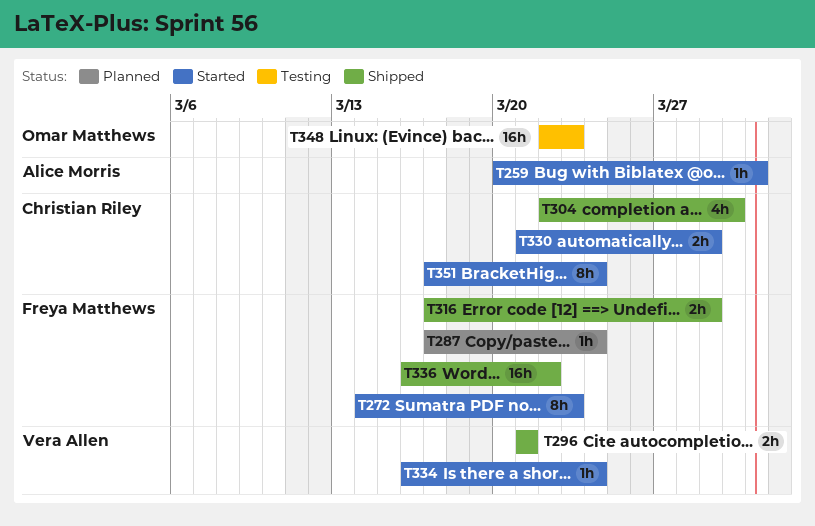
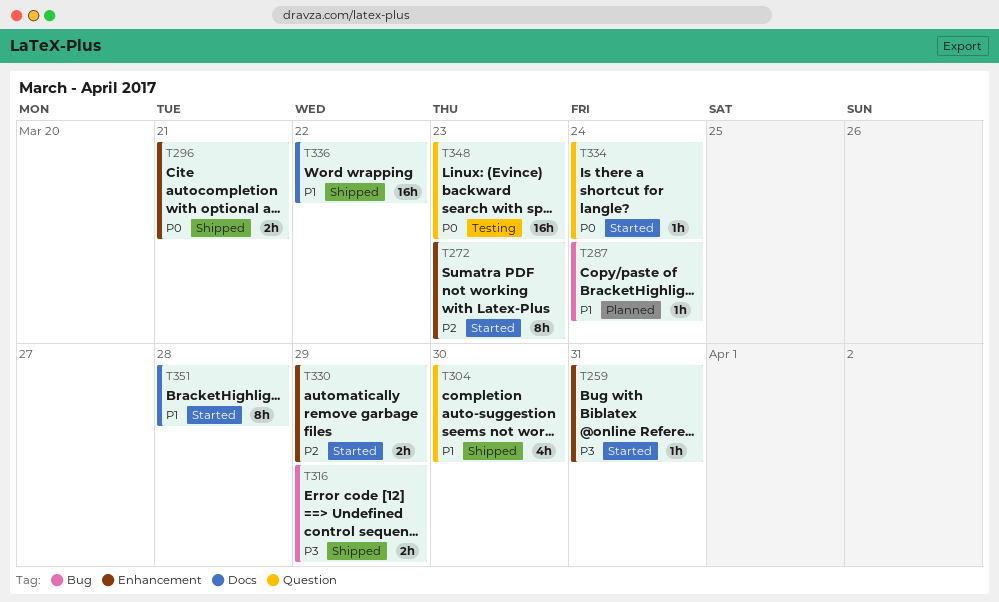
T351, due: Mar 24 -> Mar 28

